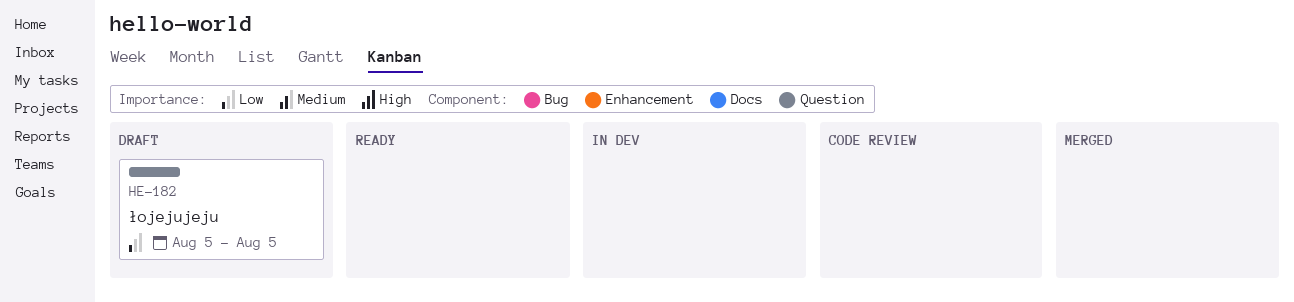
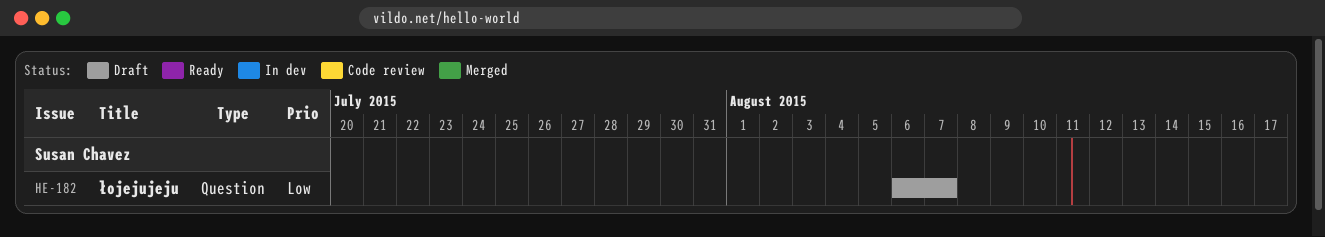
HE-182, start: Aug 5 -> Aug 6
HE-182, due: Aug 5 -> Aug 7

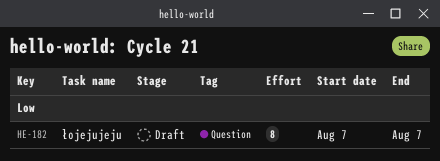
HE-182, start: Aug 6 -> Aug 7

